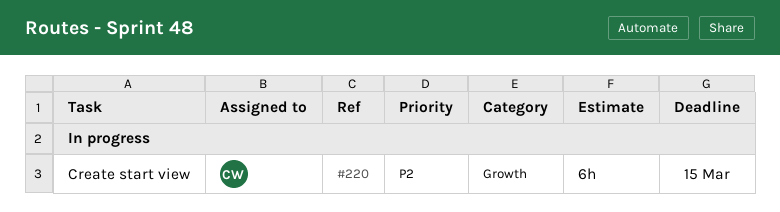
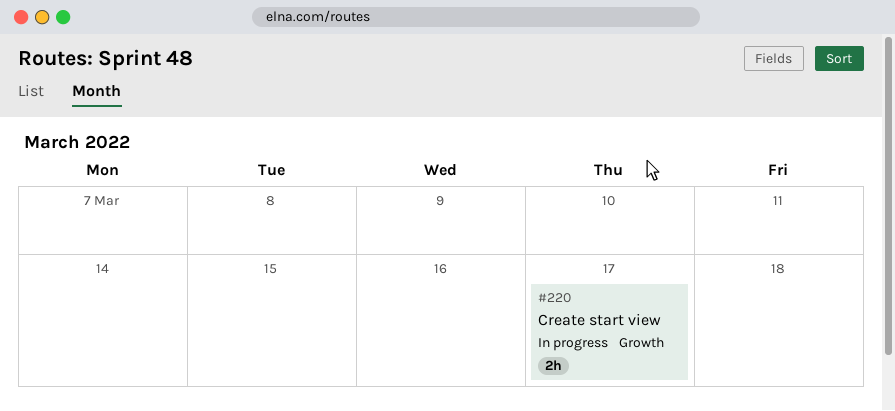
#220, estimate: 6h -> 2h
#220, due: Mar 15 -> Mar 17

